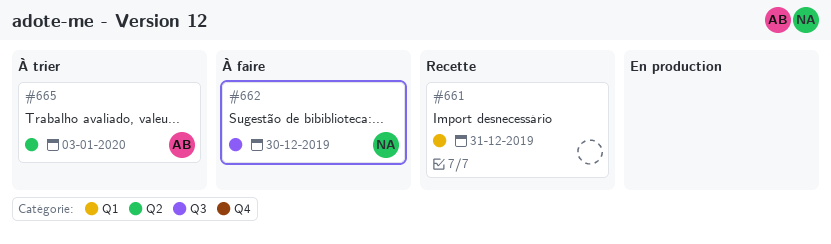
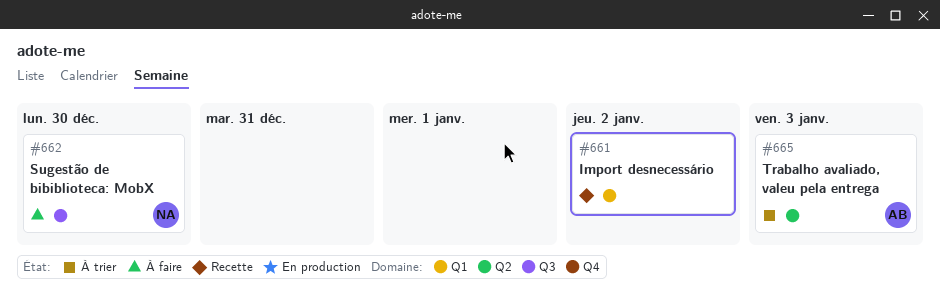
#661, due: Dec 31 -> Jan 2

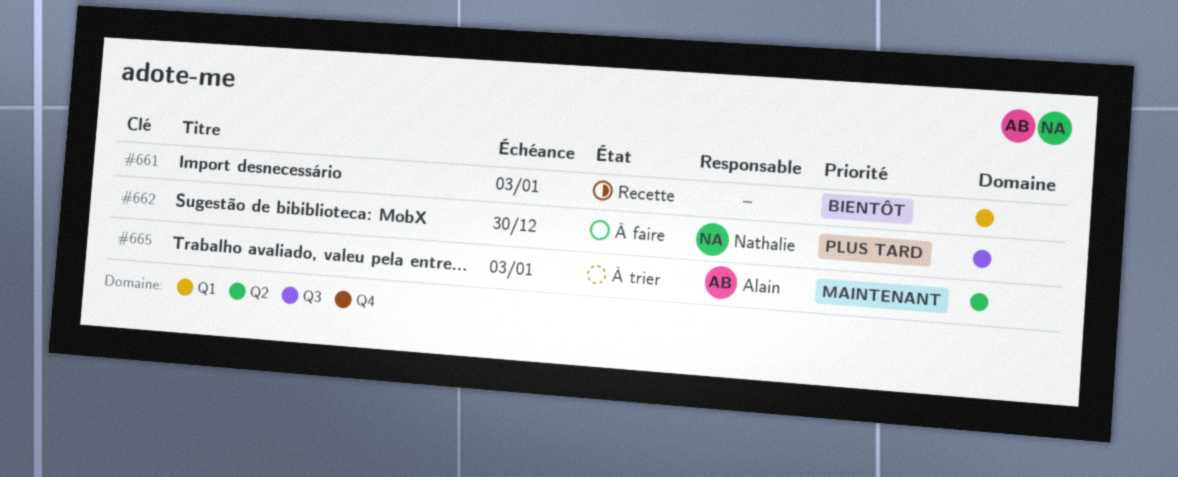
#661, due: Jan 2 -> Jan 3

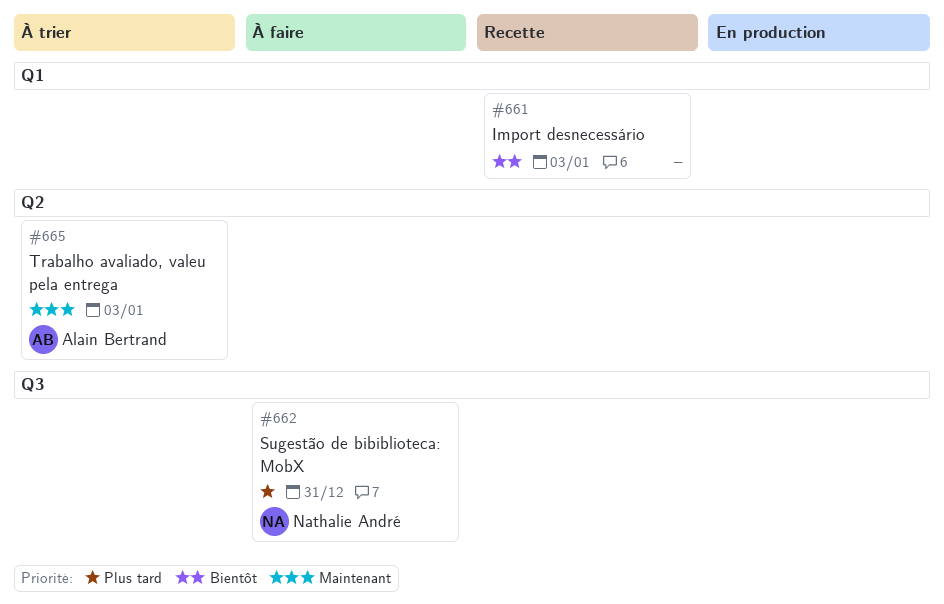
#662, due: Dec 30 -> Dec 31

